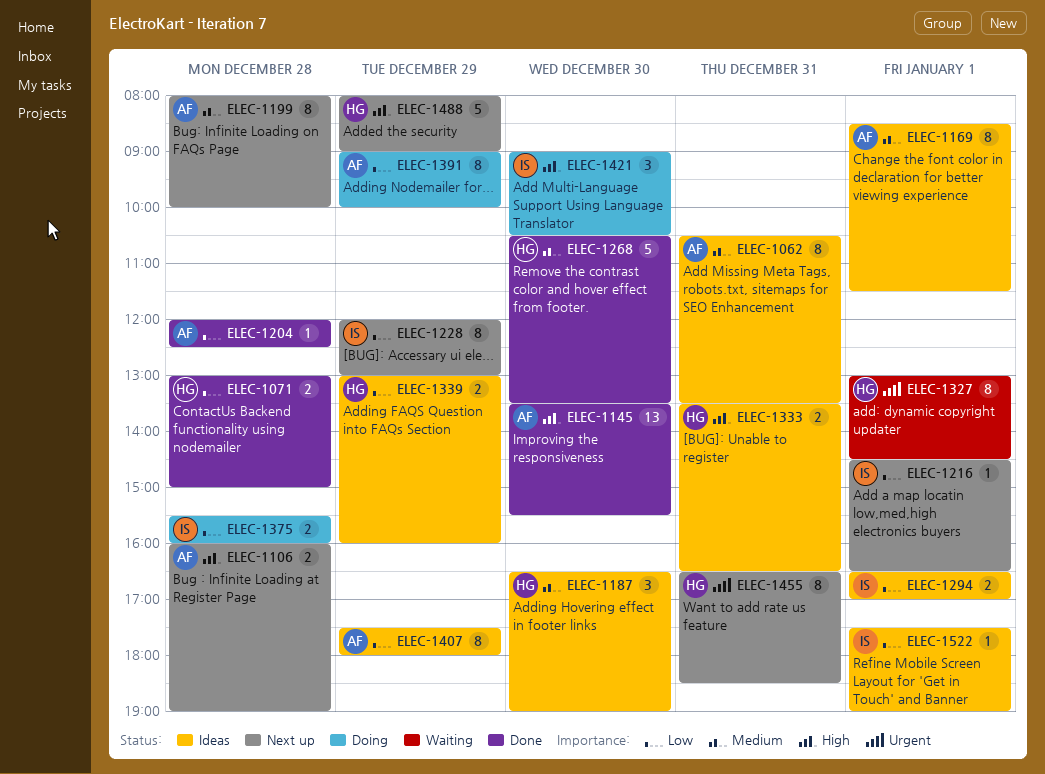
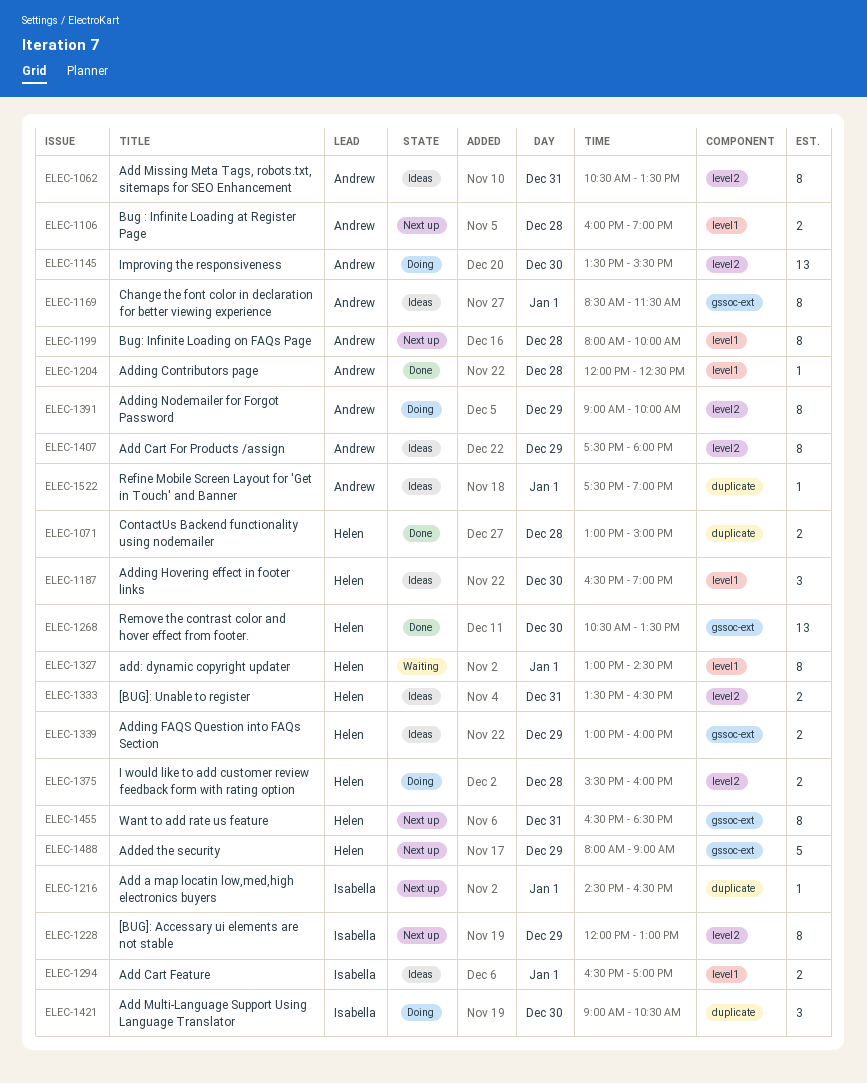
ELEC-1145, status: Done -> Doing
ELEC-1268, estimate: 5 -> 13
ELEC-1375, owner: Isabella -> Helen
ELEC-1522, owner: Isabella -> Andrew

